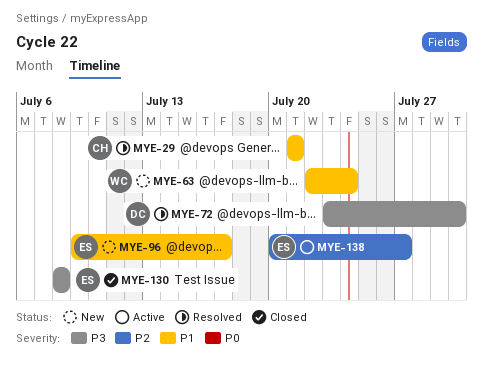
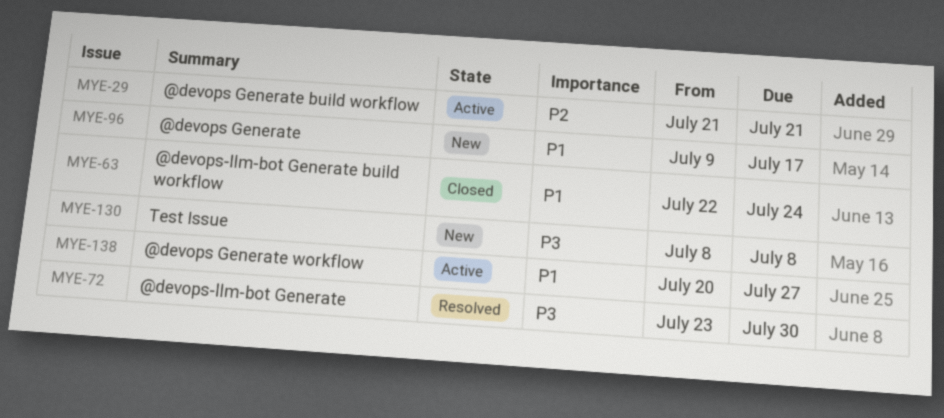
MYE-29, status: Resolved -> Active
MYE-29, priority: P1 -> P2
MYE-63, status: New -> Closed
MYE-130, status: Closed -> New
MYE-138, priority: P2 -> P1

